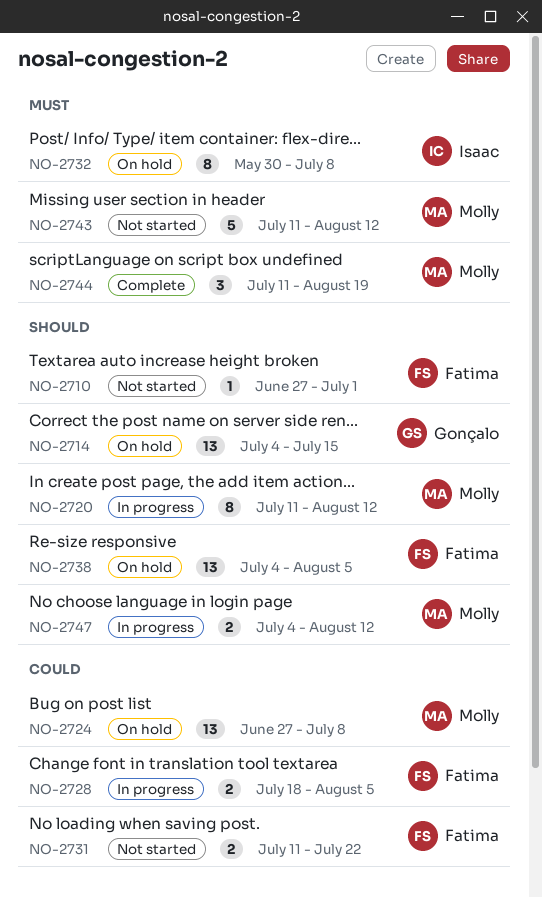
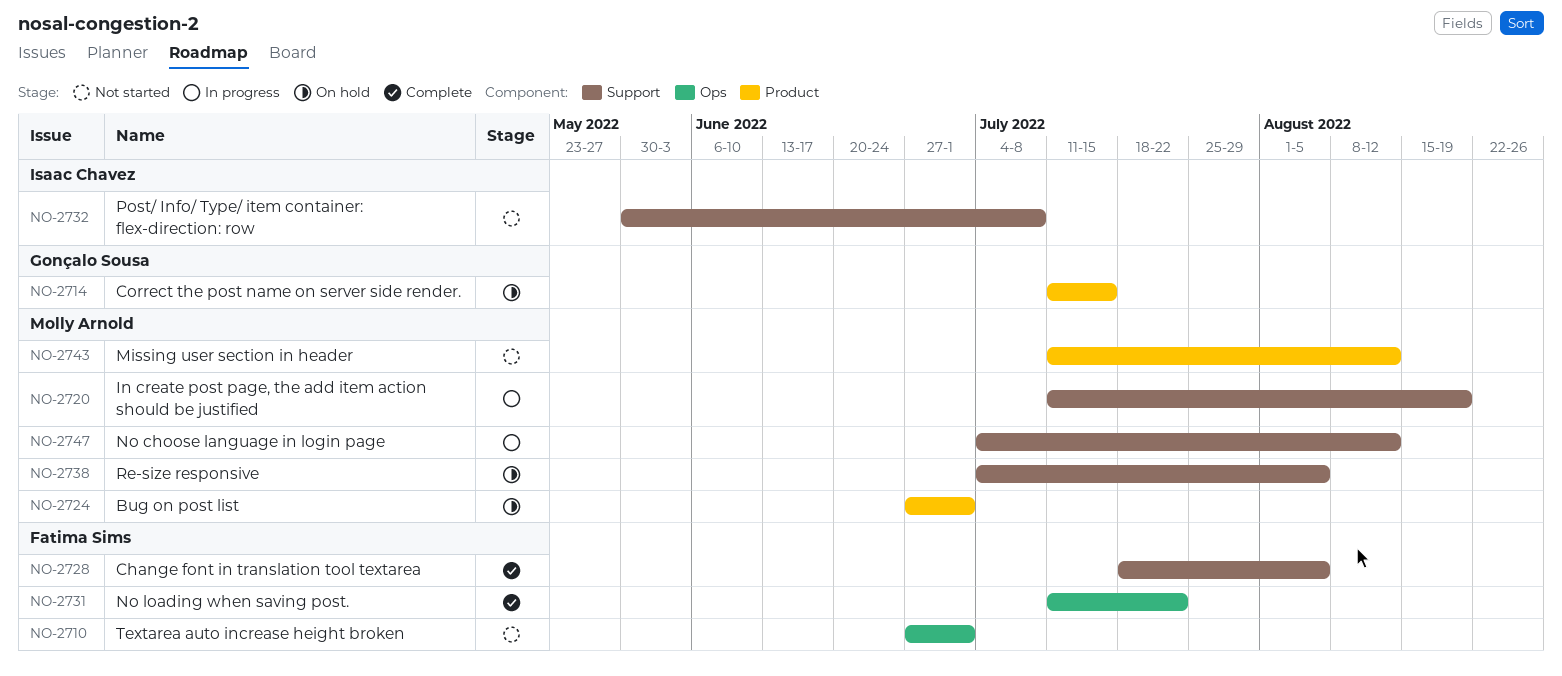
NO-2714, start: Jul 4 -> Jul 11
NO-2720, due: Aug 12 -> Aug 19
NO-2724, due: Jul 8 -> Jul 1
NO-2728, status: In progress -> Complete
NO-2731, status: Not started -> Complete
NO-2732, status: On hold -> Not started
NO-2738, owner: Fatima Sims -> Molly Arnold
NO-2744: present -> none

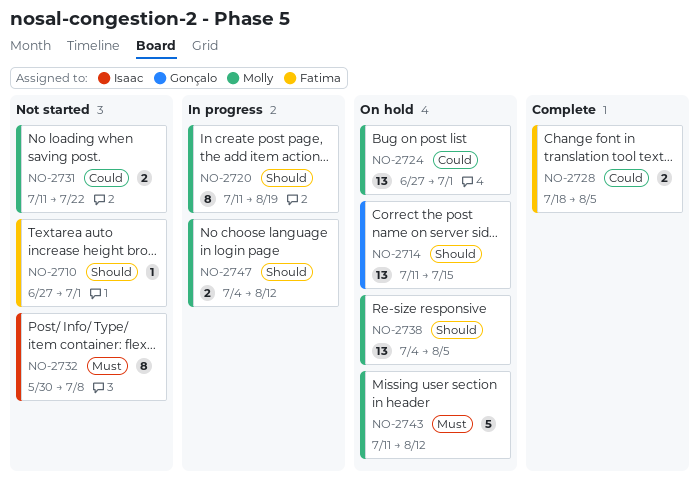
NO-2731, status: Complete -> Not started
NO-2731, owner: Fatima Sims -> Molly Arnold
NO-2743, status: Not started -> On hold

